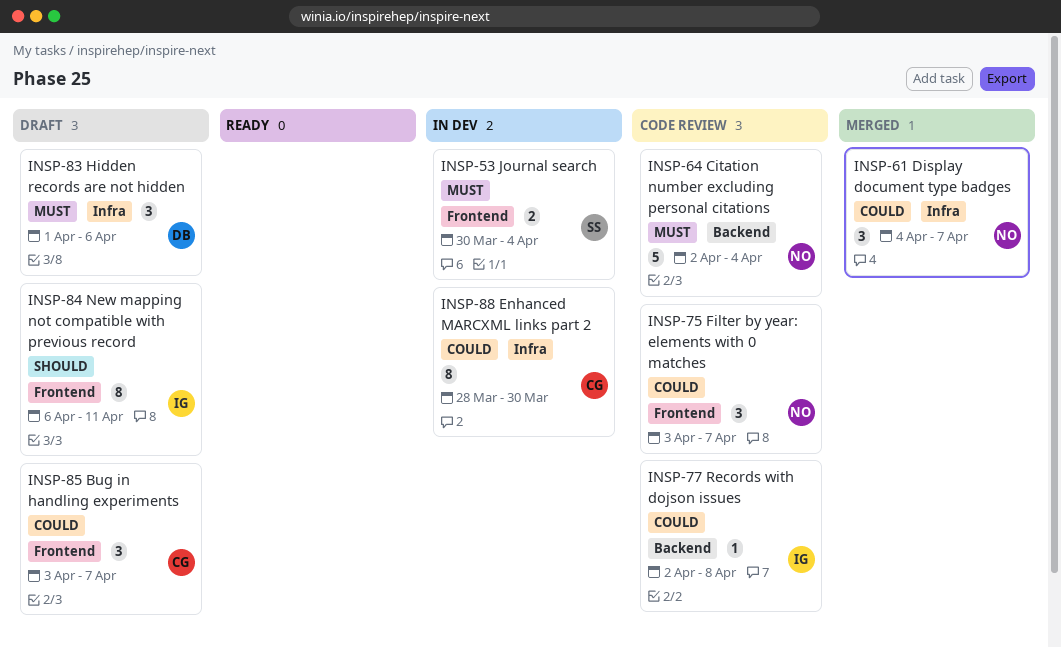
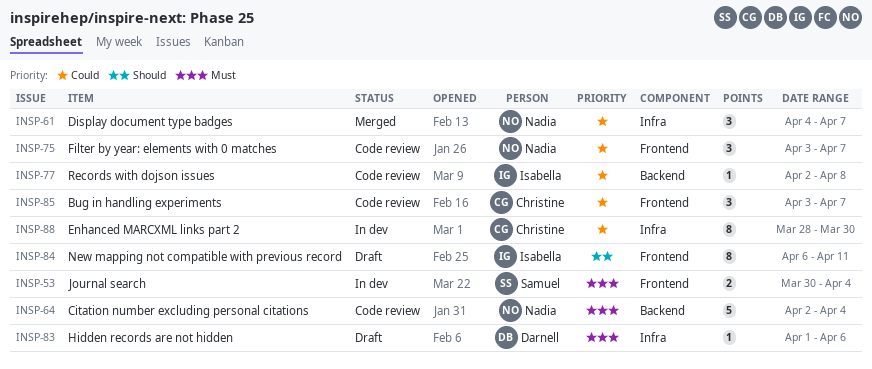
INSP-83, estimate: 3 -> 1
INSP-85, status: Draft -> Code review

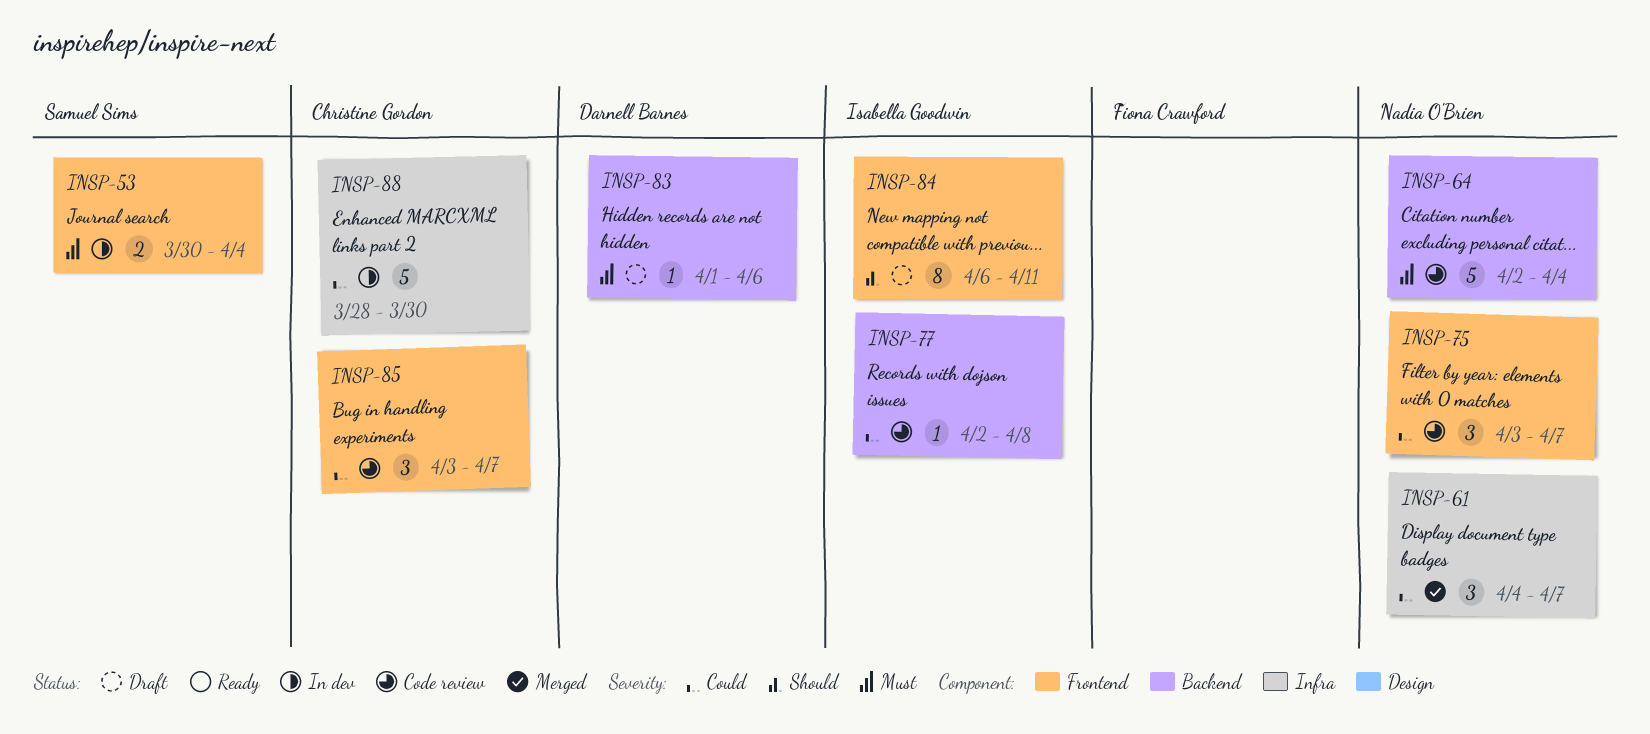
INSP-83, label: Infra -> Backend
INSP-88, estimate: 8 -> 5

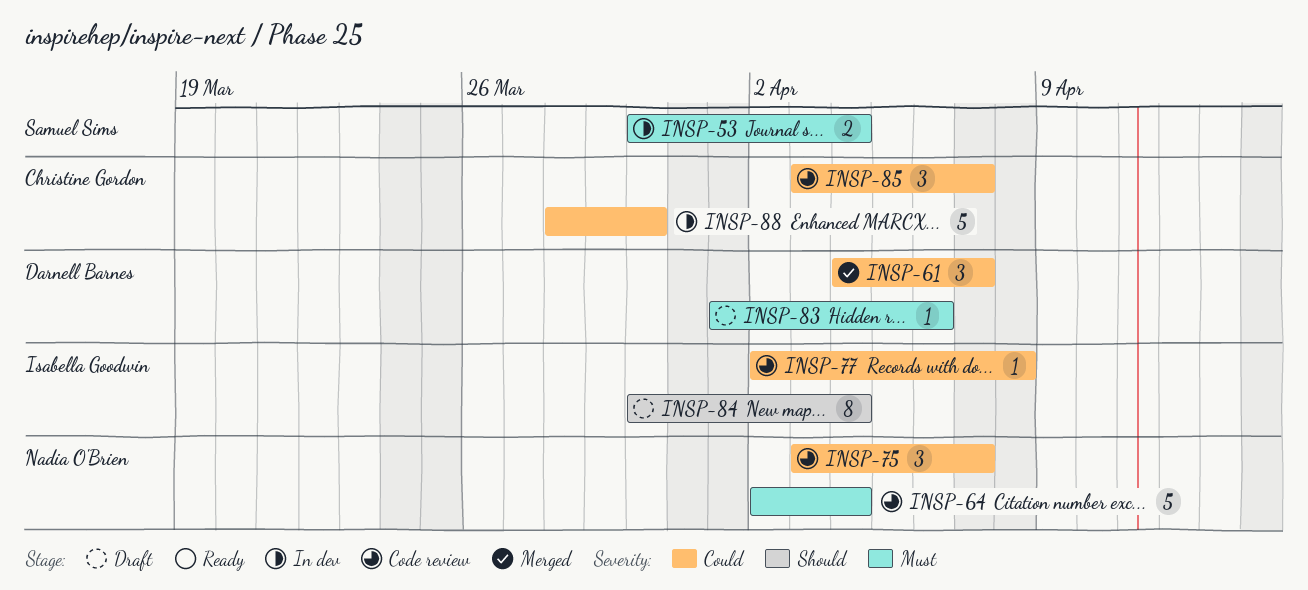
INSP-61, owner: Nadia O'Brien -> Darnell Barnes
INSP-84, start: Apr 6 -> Mar 30
INSP-84, due: Apr 11 -> Apr 4

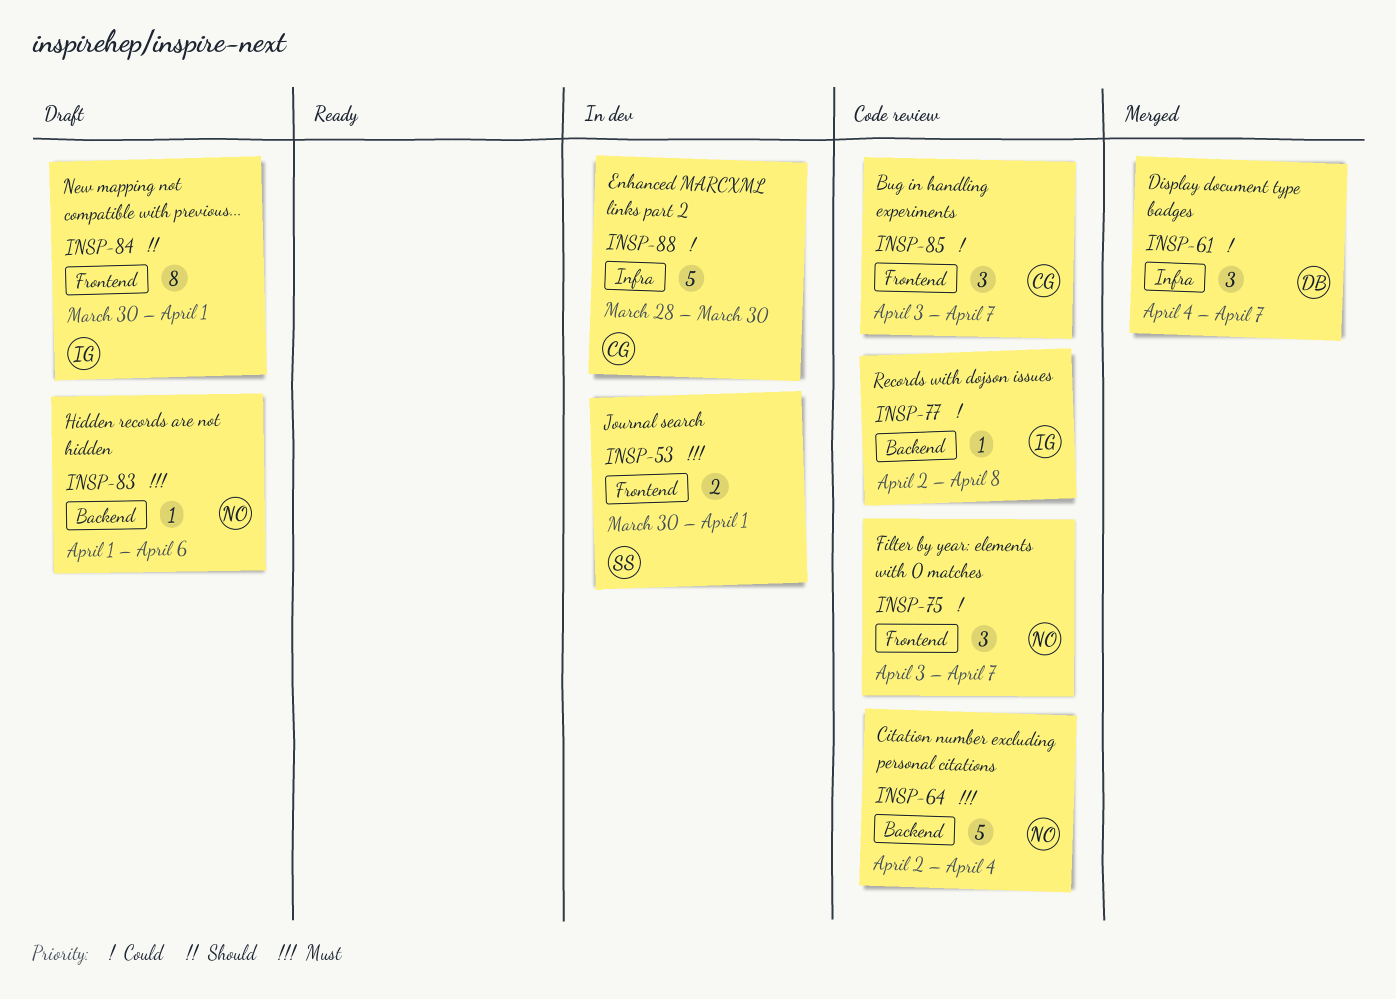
INSP-53, due: Apr 4 -> Apr 1
INSP-83, owner: Darnell Barnes -> Nadia O'Brien
INSP-84, due: Apr 4 -> Apr 1

